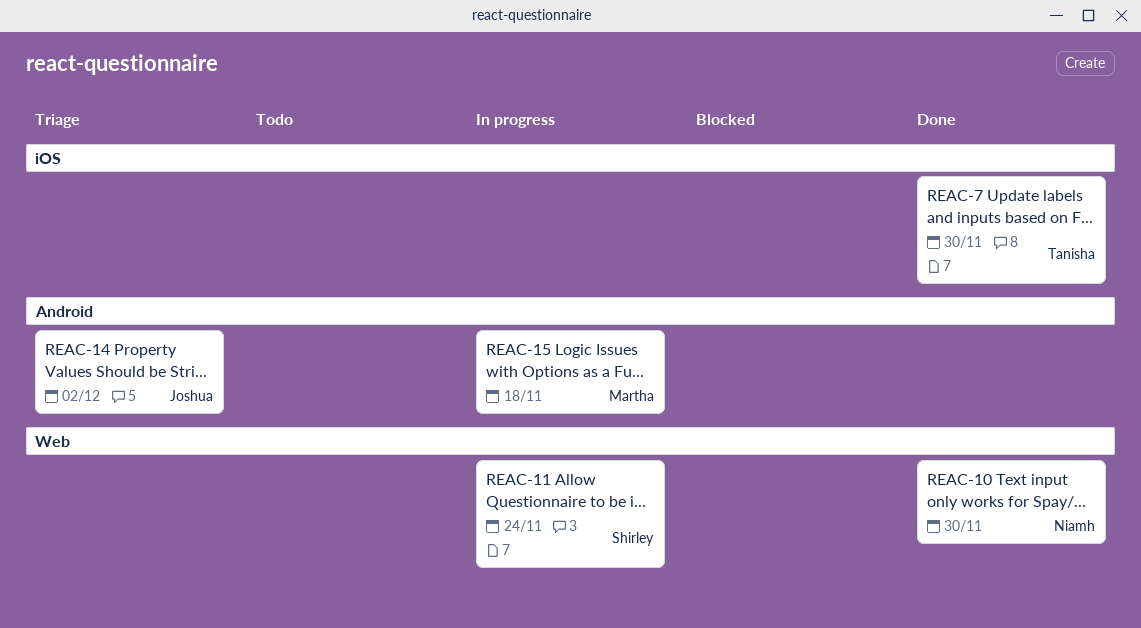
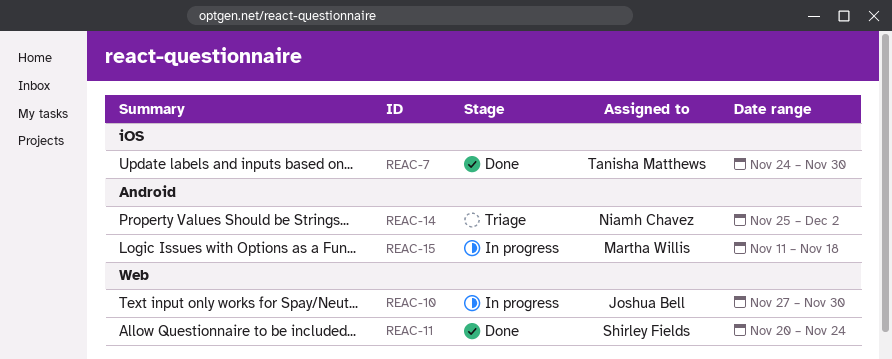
REAC-10, status: Done -> In progress
REAC-10, owner: Niamh Chavez -> Joshua Bell
REAC-11, status: In progress -> Done
REAC-14, owner: Joshua Bell -> Niamh Chavez

